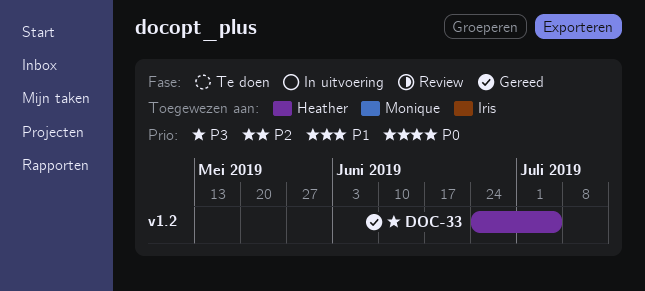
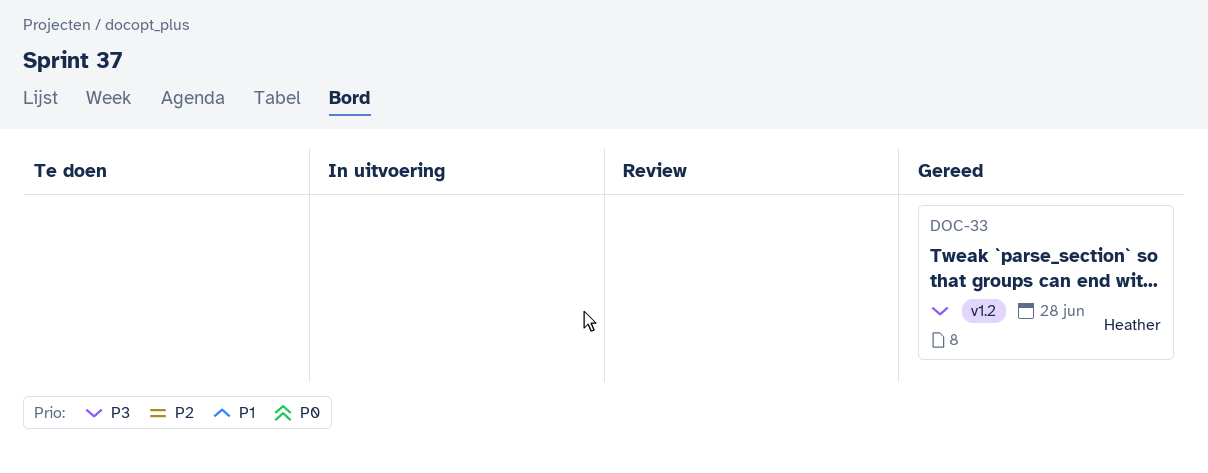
DOC-33, due: Jul 5 -> Jun 28

